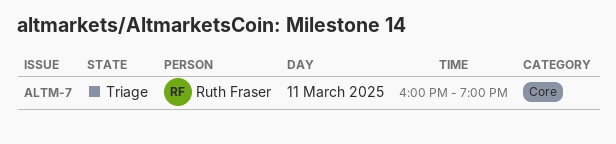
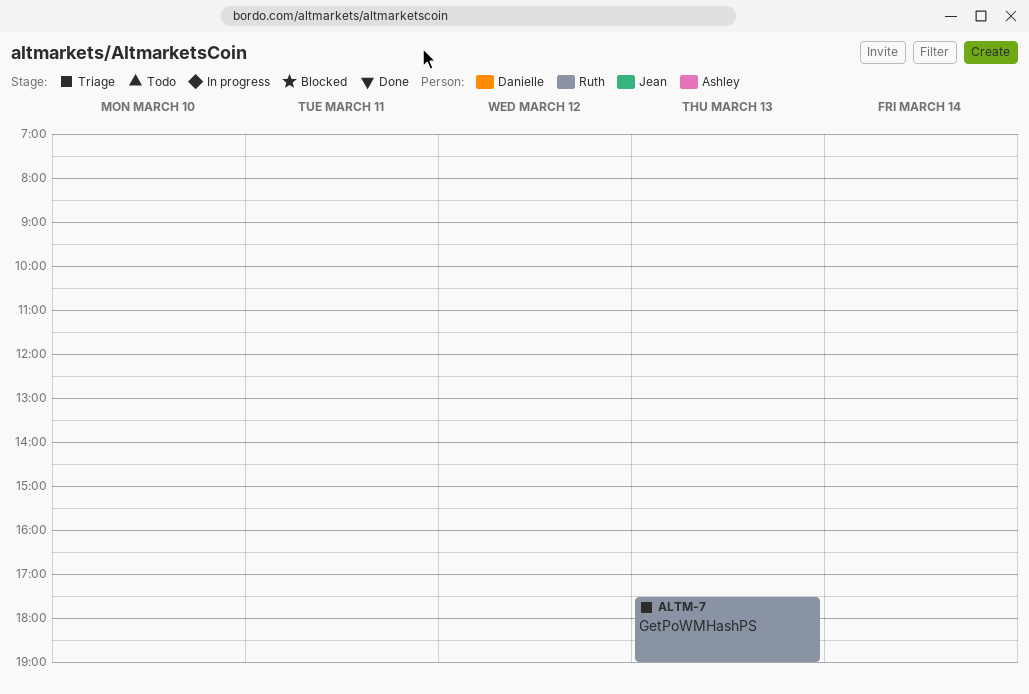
ALTM-7, day: Mar 11 -> Mar 13
ALTM-7, begins: 16:00 -> 17:30

